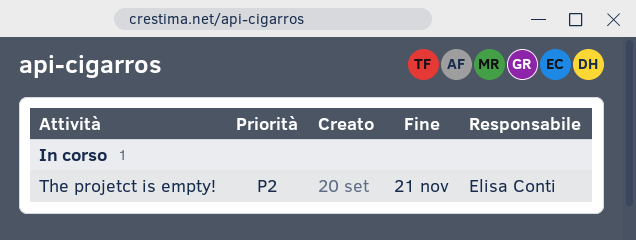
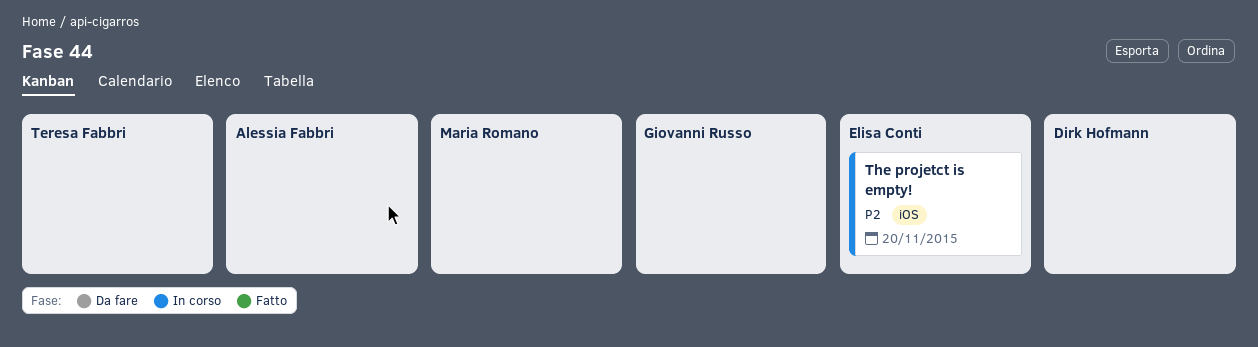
The projetct is empty!, due: Nov 21 -> Nov 20

